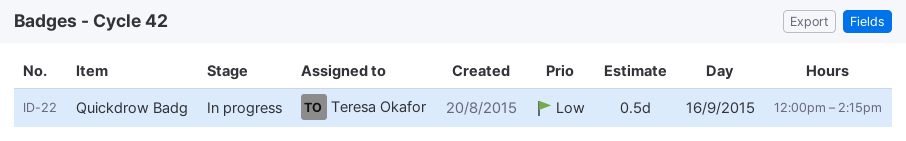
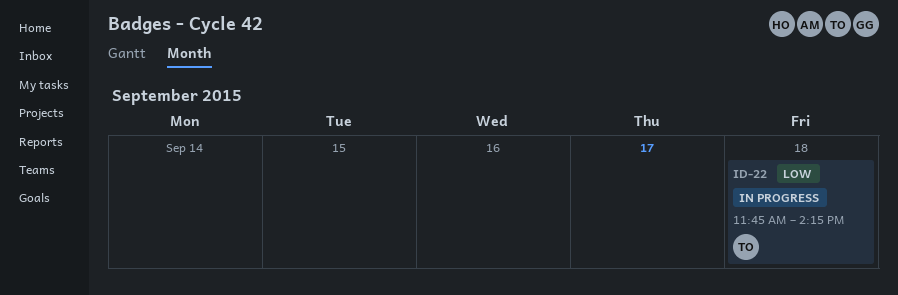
ID-22, day: Sep 16 -> Sep 18
ID-22, begins: 12:00 -> 11:45

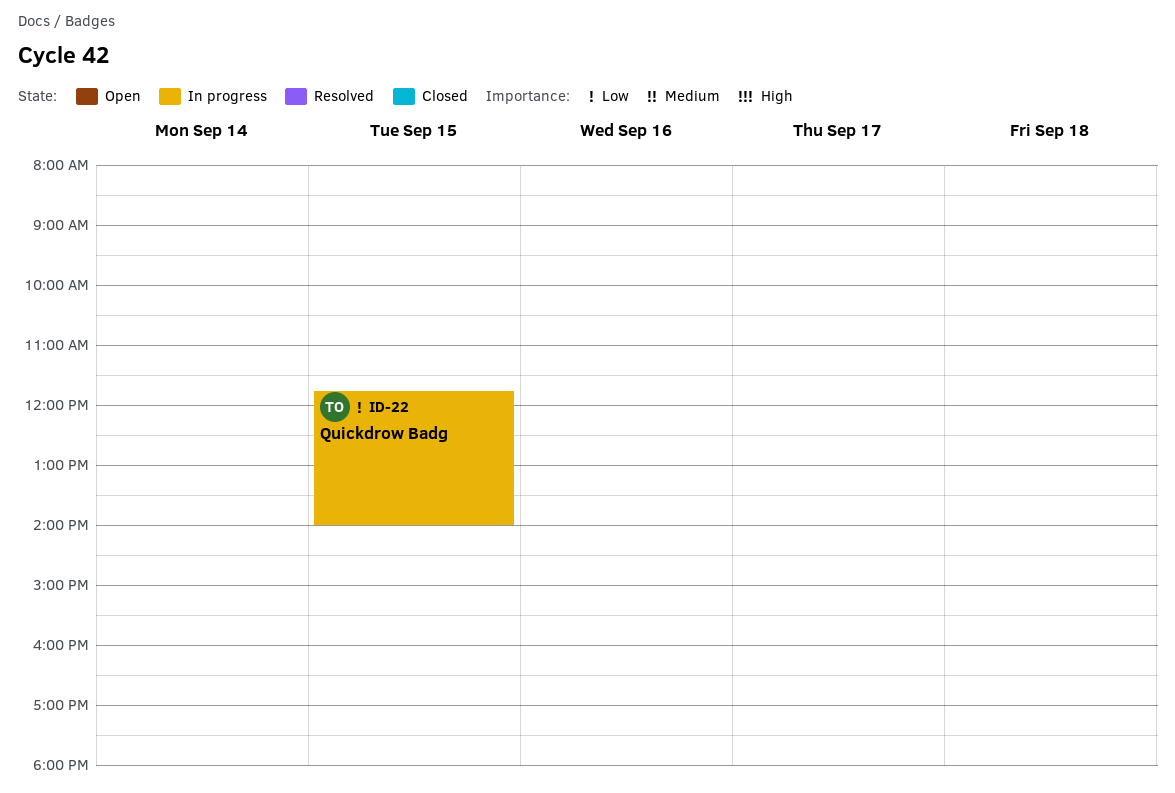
ID-22, day: Sep 18 -> Sep 15
ID-22, ends: 14:15 -> 14:00

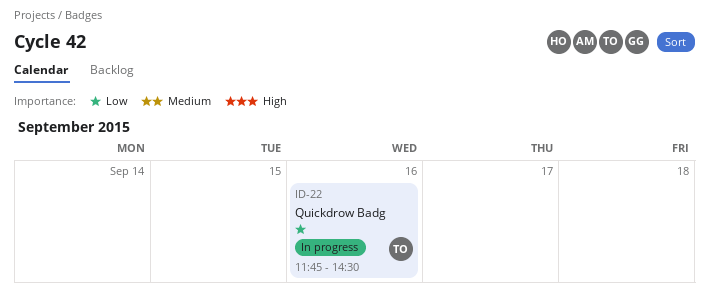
ID-22, day: Sep 15 -> Sep 16
ID-22, ends: 14:00 -> 14:30

